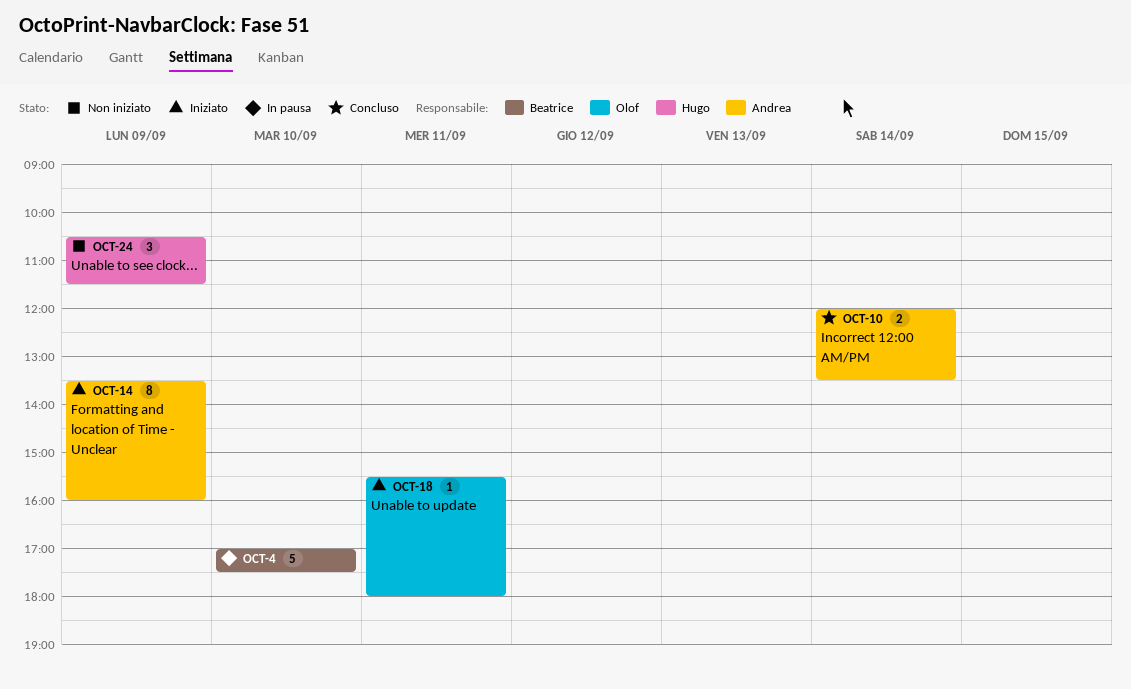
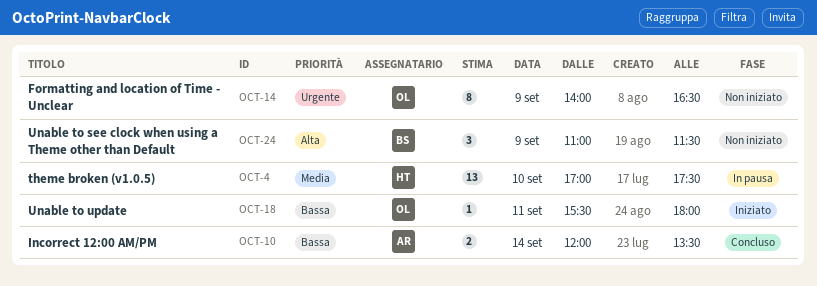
OCT-4, owner: Beatrice -> Hugo
OCT-4, estimate: 5 -> 13
OCT-14, status: Iniziato -> Non iniziato
OCT-14, owner: Andrea -> Olof
OCT-14, begins: 13:30 -> 14:00
OCT-14, ends: 16:00 -> 16:30
OCT-24, owner: Hugo -> Beatrice
OCT-24, begins: 10:30 -> 11:00

